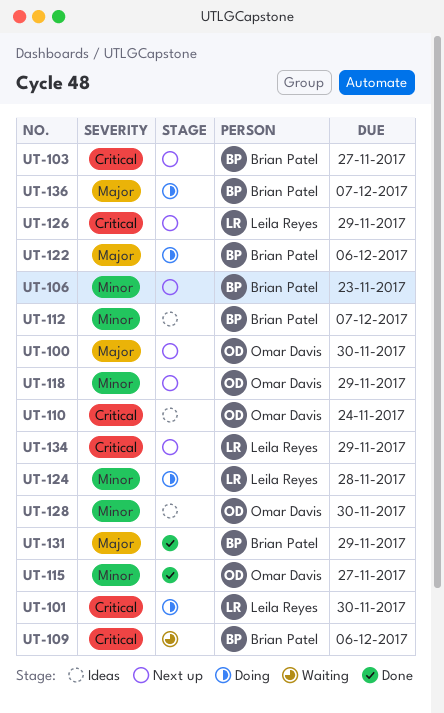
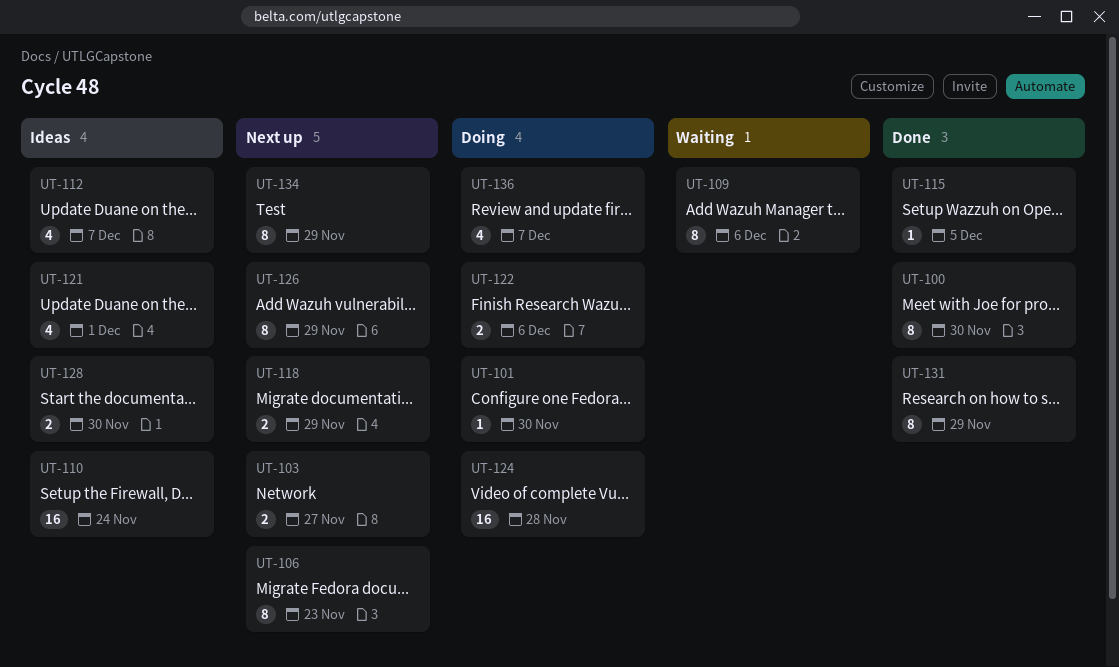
UT-100, status: Next up -> Done
UT-115, due: Nov 27 -> Dec 5
UT-121: none -> present

